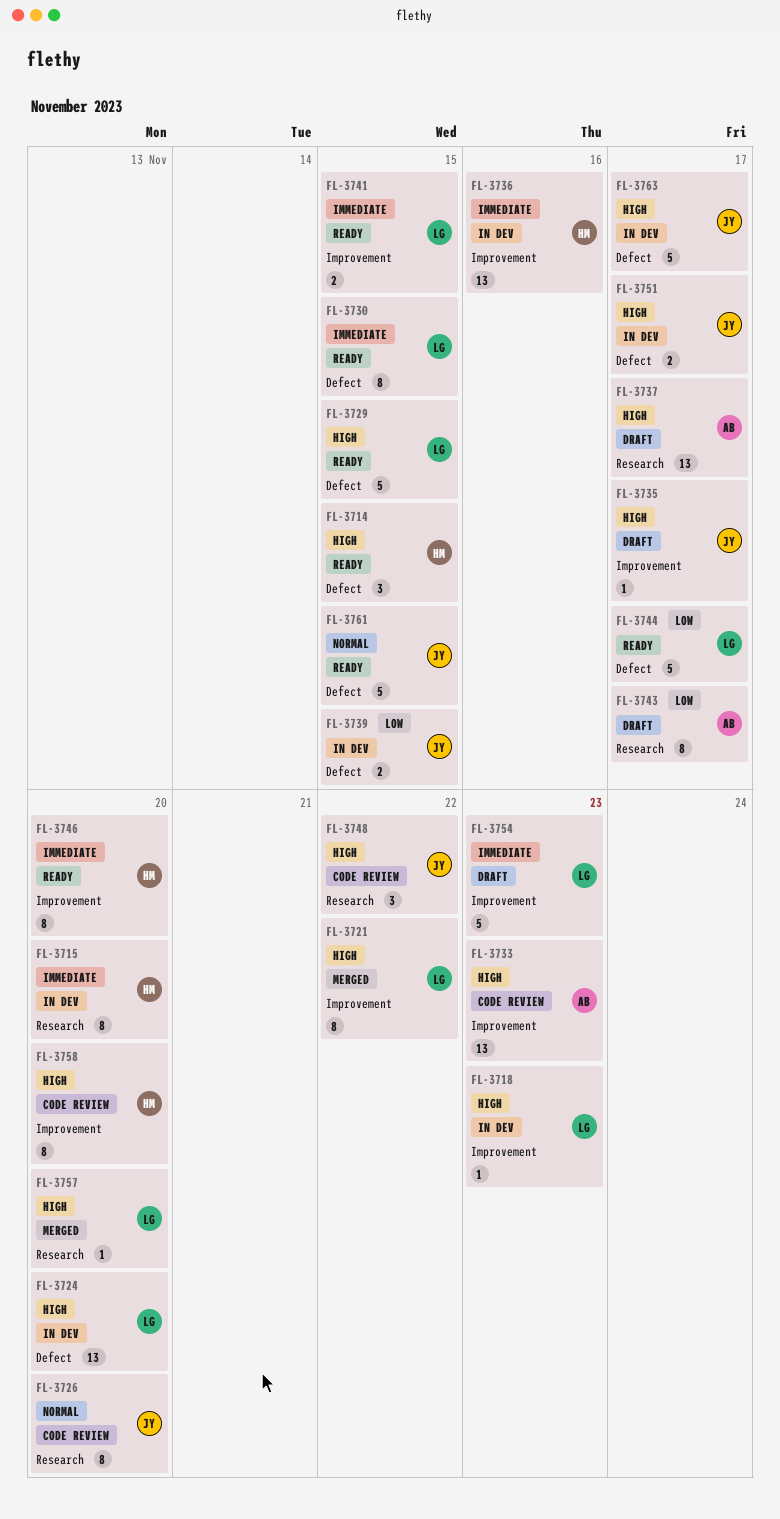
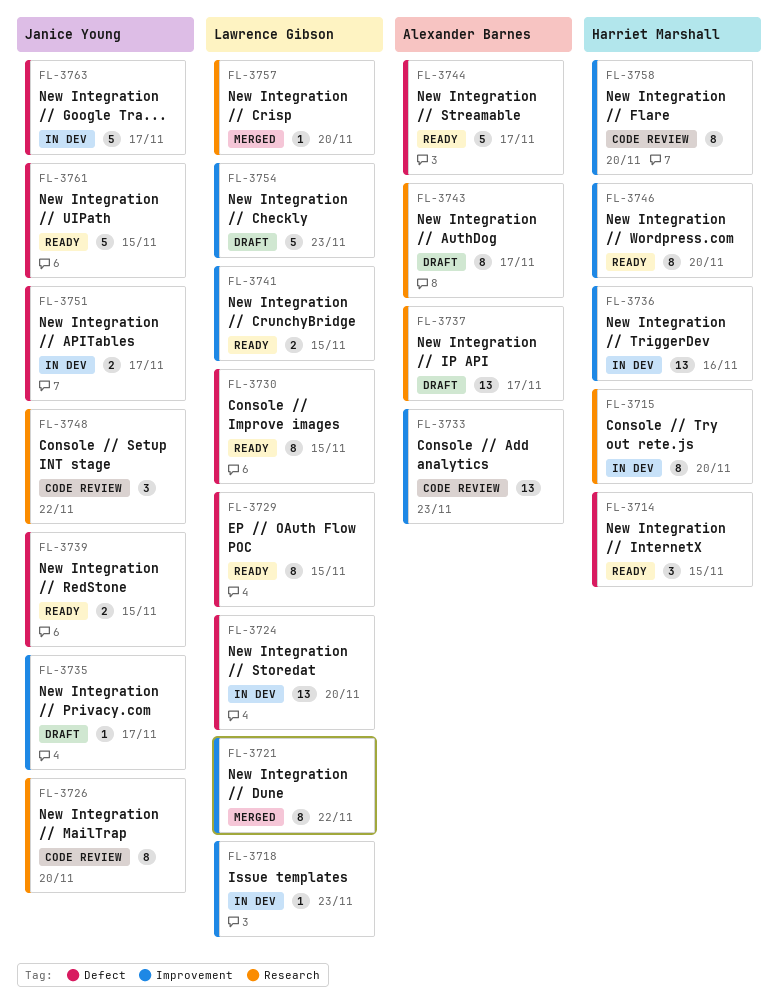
FL-3729, estimate: 5 -> 8
FL-3739, status: In dev -> Ready
FL-3744, owner: Lawrence Gibson -> Alexander Barnes

